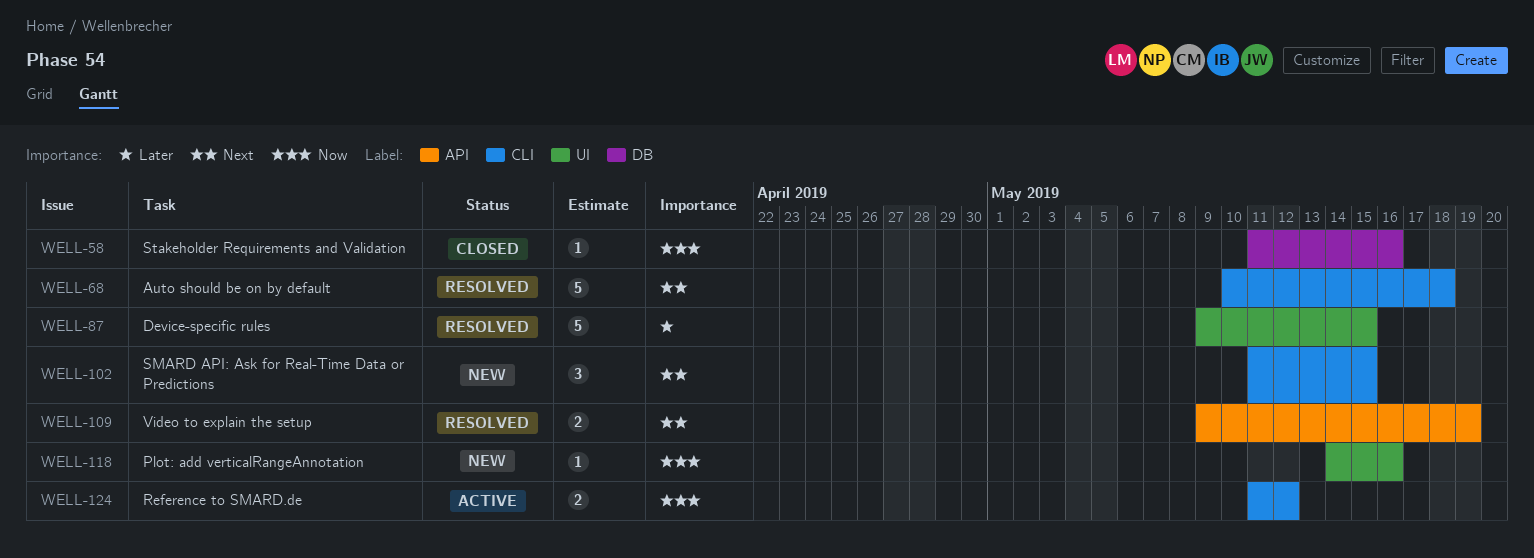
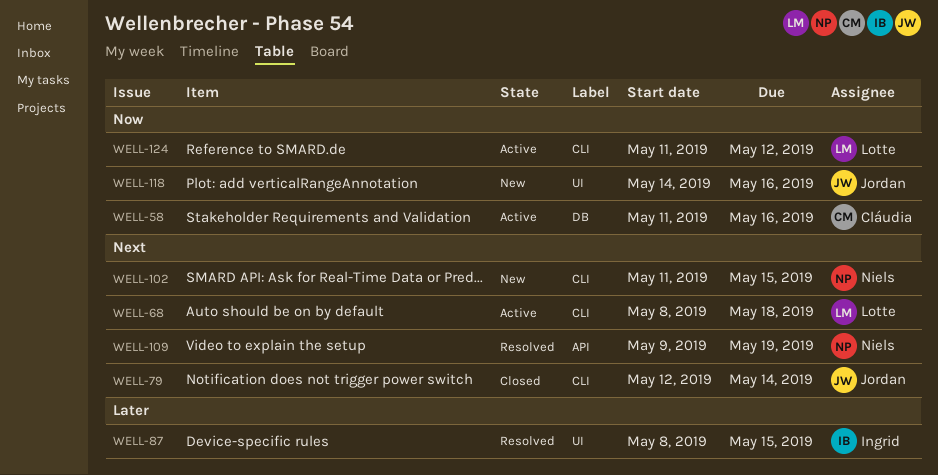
WELL-58, status: Closed -> Active
WELL-68, status: Resolved -> Active
WELL-68, start: May 10 -> May 8
WELL-79: none -> present
WELL-87, start: May 9 -> May 8

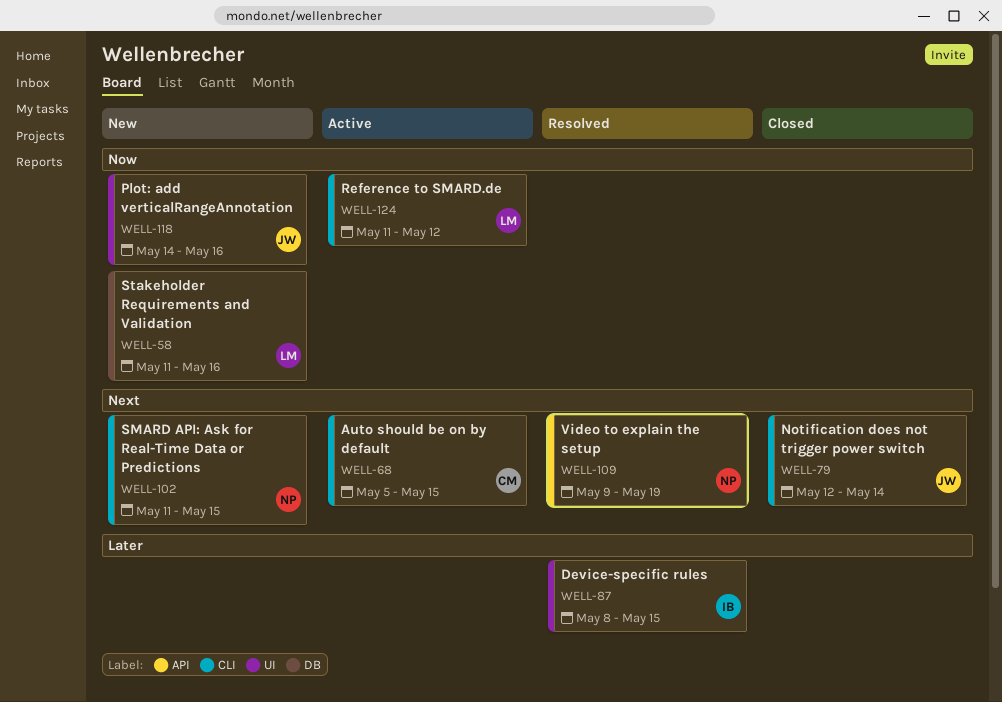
WELL-58, status: Active -> New
WELL-58, owner: Cláudia -> Lotte
WELL-68, owner: Lotte -> Cláudia
WELL-68, start: May 8 -> May 5
WELL-68, due: May 18 -> May 15

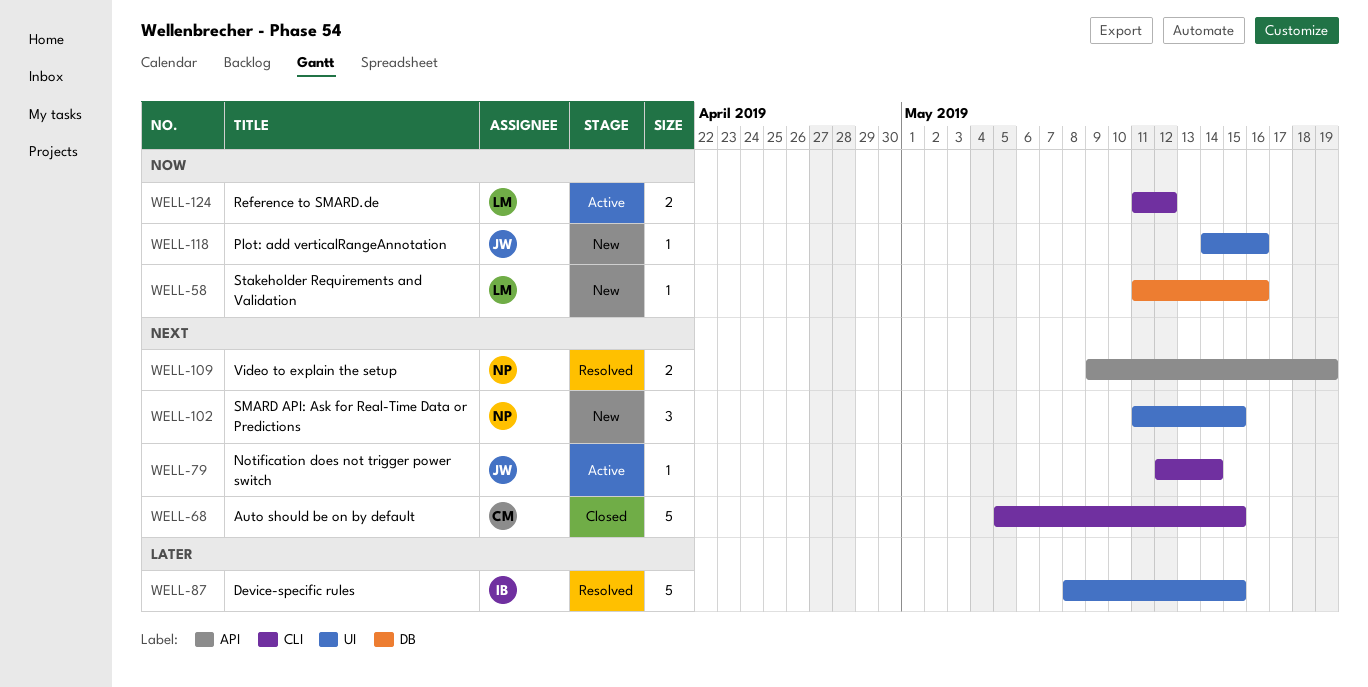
WELL-68, status: Active -> Closed
WELL-79, status: Closed -> Active
WELL-102, label: CLI -> UI

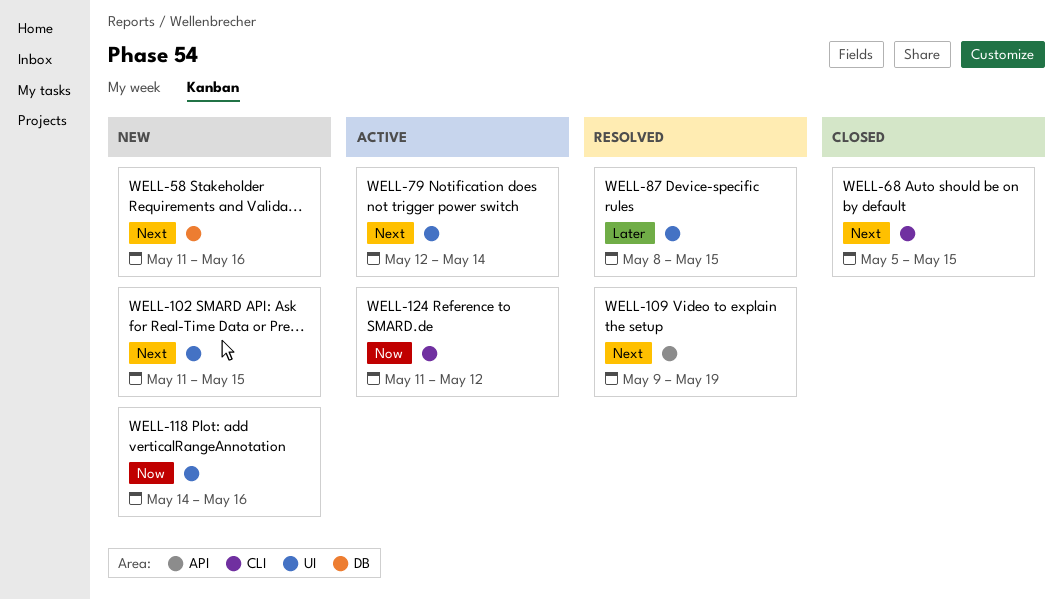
WELL-58, priority: Now -> Next
WELL-79, label: CLI -> UI

